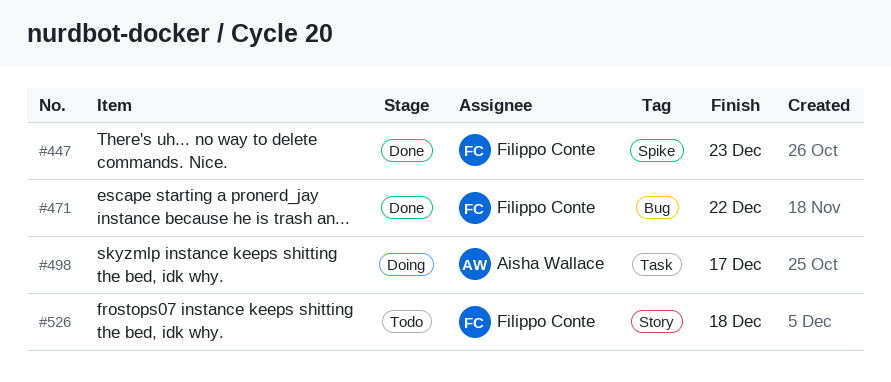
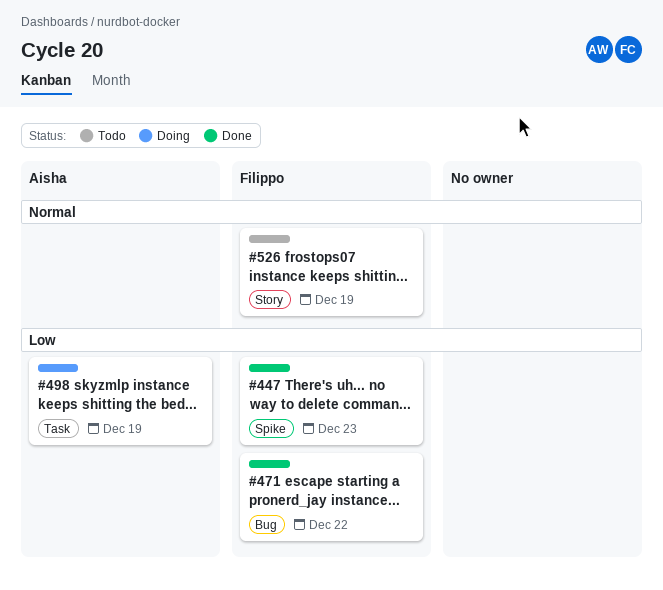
#498, due: Dec 17 -> Dec 19
#526, due: Dec 18 -> Dec 19

